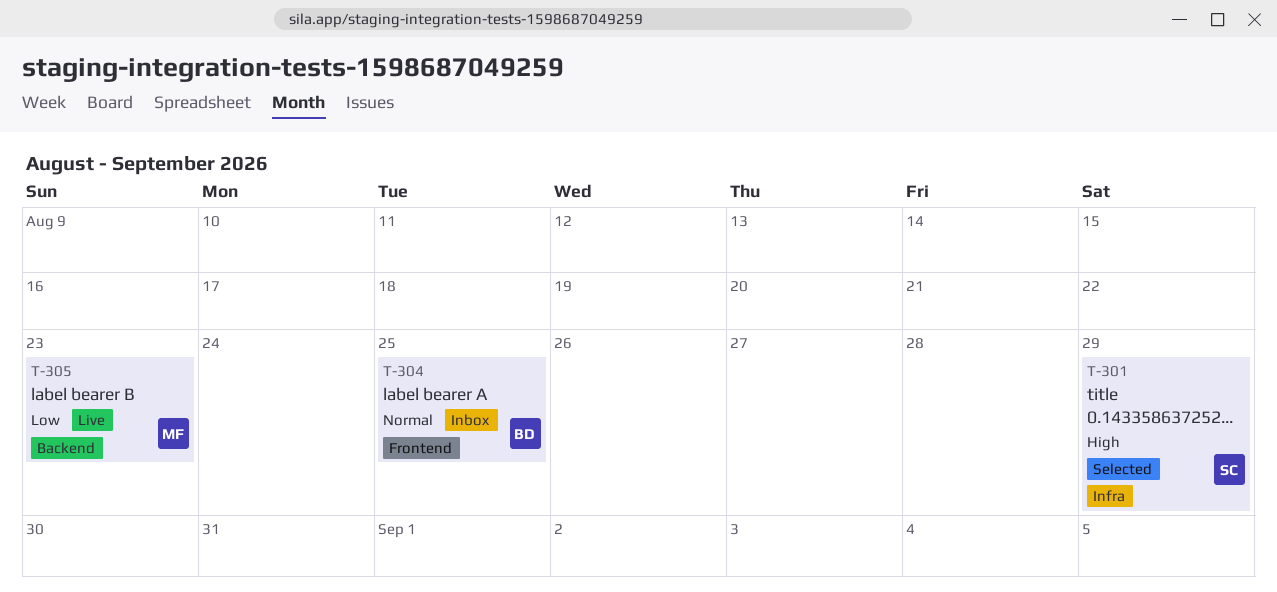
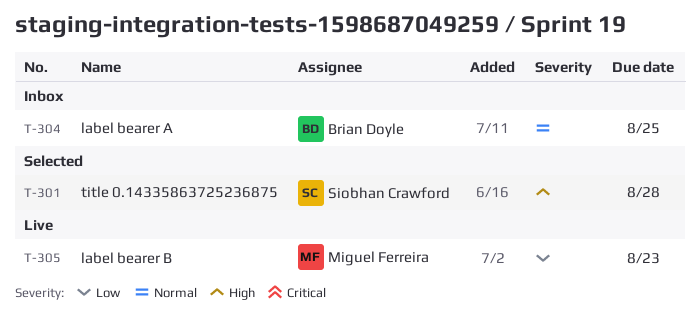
T-301, due: Aug 29 -> Aug 28

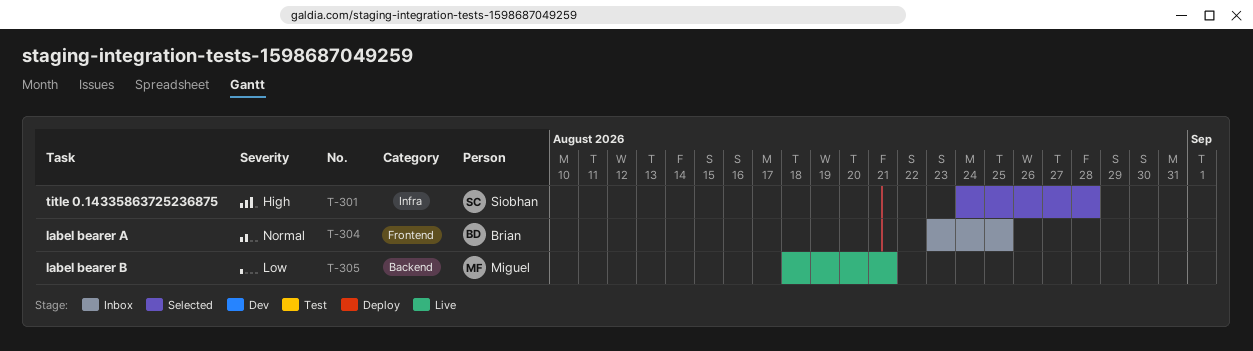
T-305, due: Aug 23 -> Aug 21

